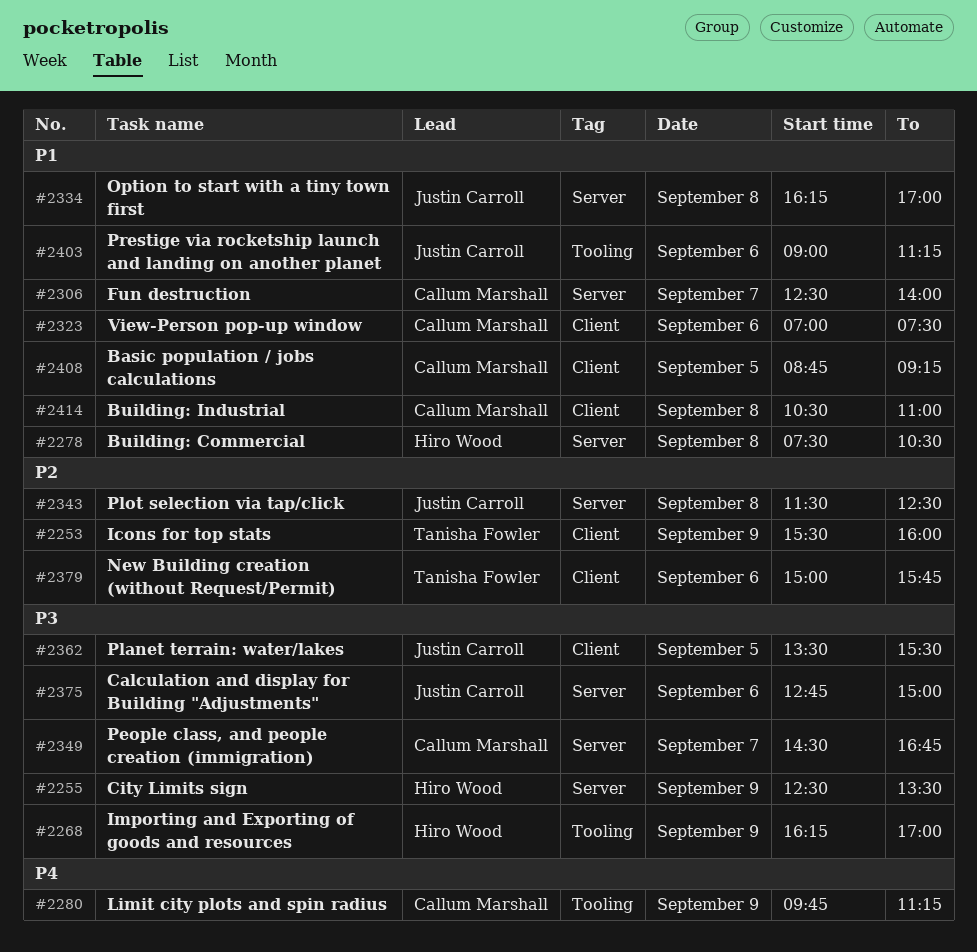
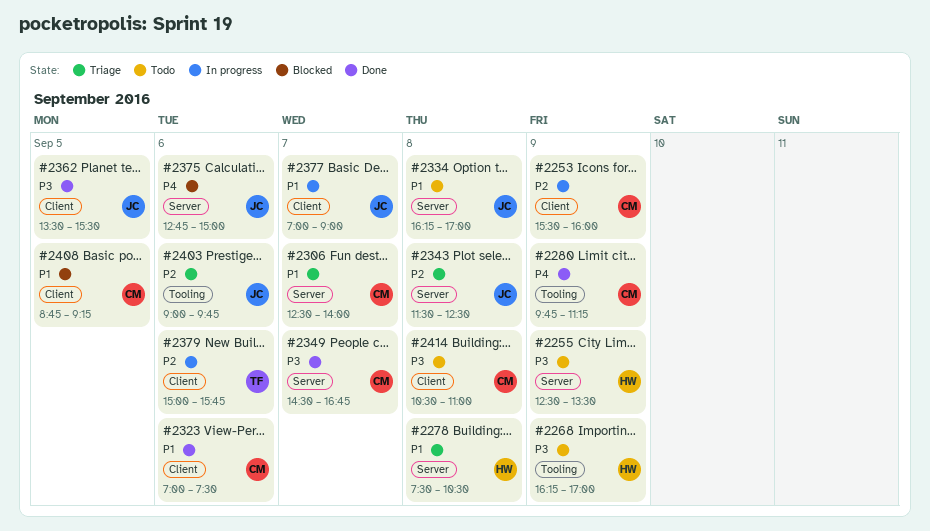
#2253, owner: Tanisha Fowler -> Callum Marshall
#2375, priority: P3 -> P4
#2377: none -> present
#2403, priority: P1 -> P2
#2403, ends: 11:15 -> 09:45
#2414, priority: P1 -> P3

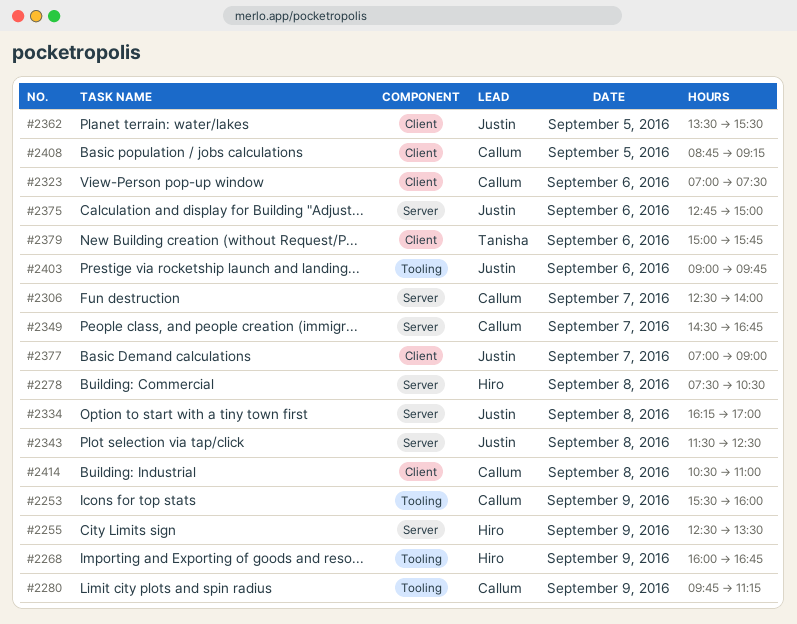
#2253, label: Client -> Tooling
#2268, begins: 16:15 -> 16:00
#2268, ends: 17:00 -> 16:45

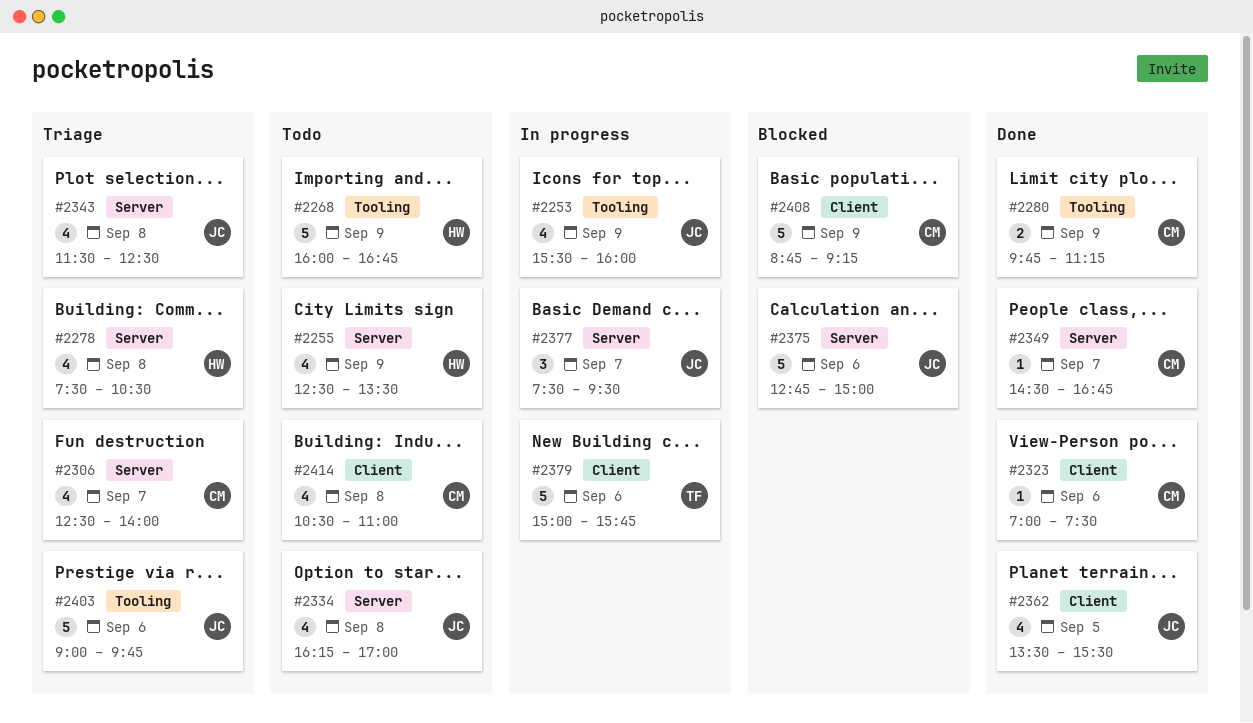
#2253, owner: Callum -> Justin
#2377, label: Client -> Server
#2377, begins: 07:00 -> 07:30
#2377, ends: 09:00 -> 09:30
#2408, day: Sep 5 -> Sep 9

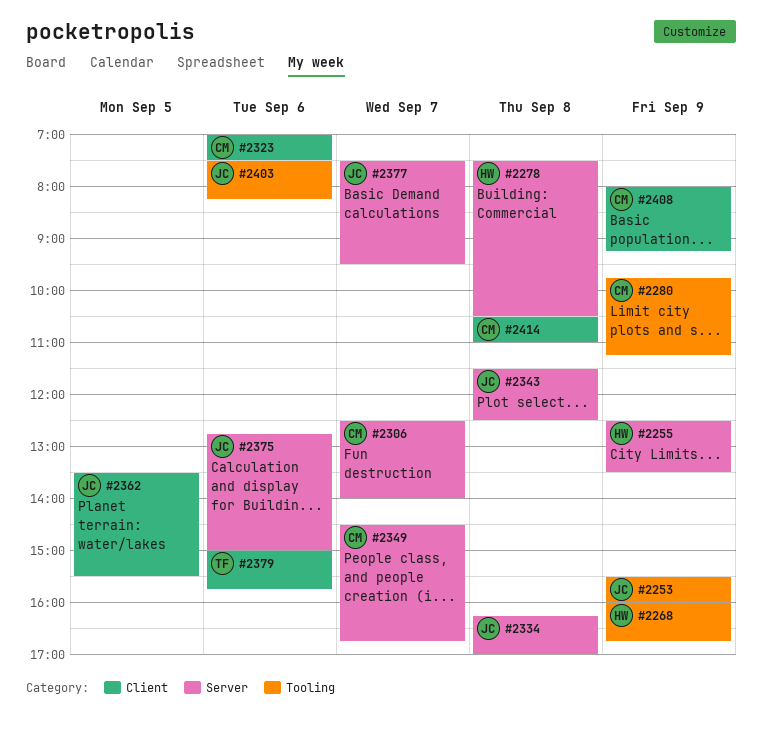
#2403, begins: 09:00 -> 07:30
#2403, ends: 09:45 -> 08:15
#2408, begins: 08:45 -> 08:00

